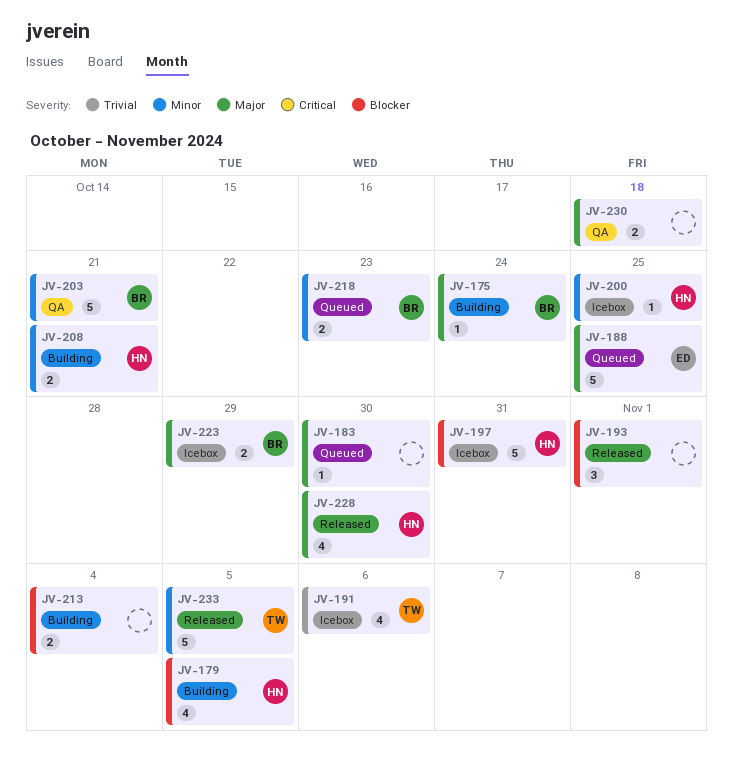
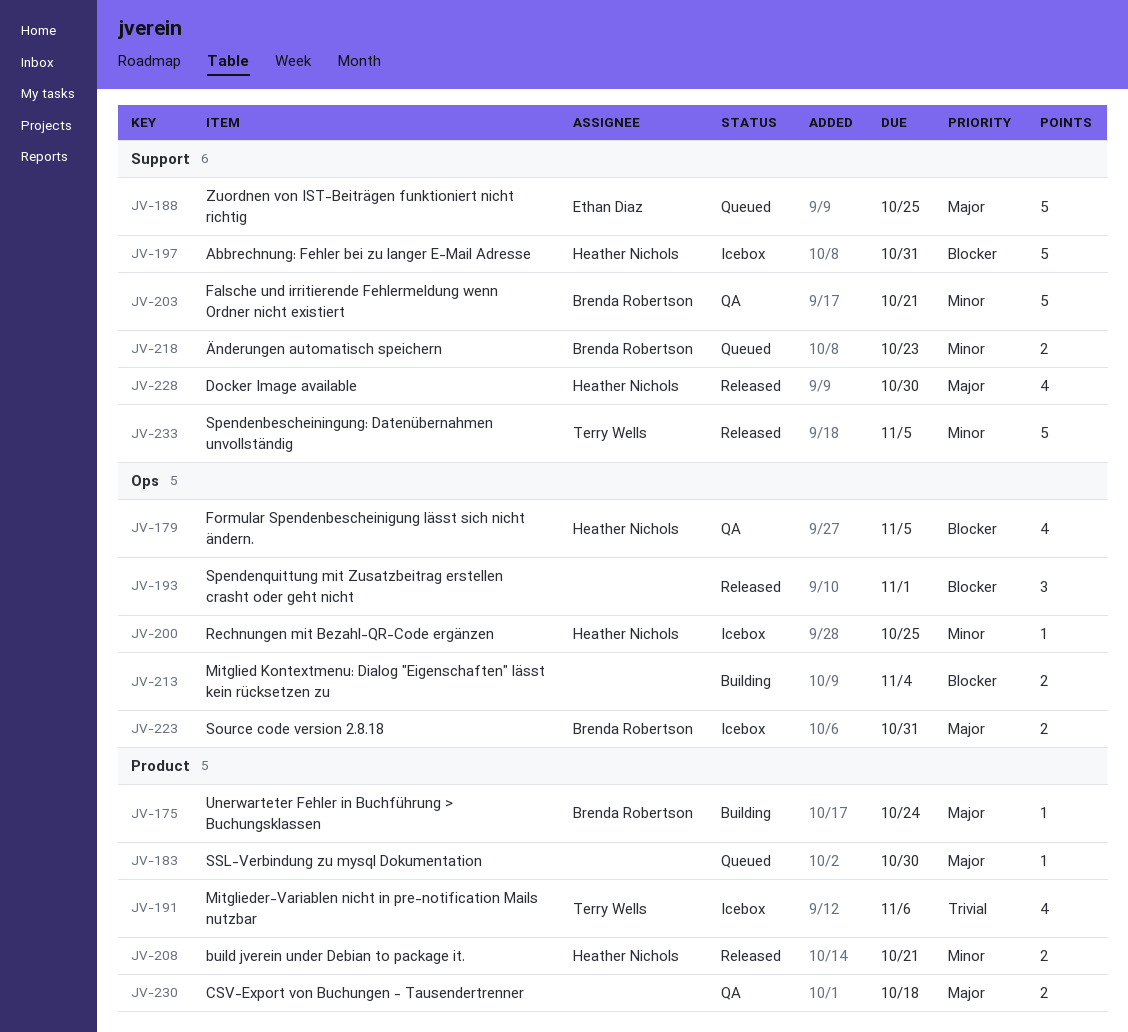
JV-179, status: Building -> QA
JV-208, status: Building -> Released
JV-223, due: Oct 29 -> Oct 31

